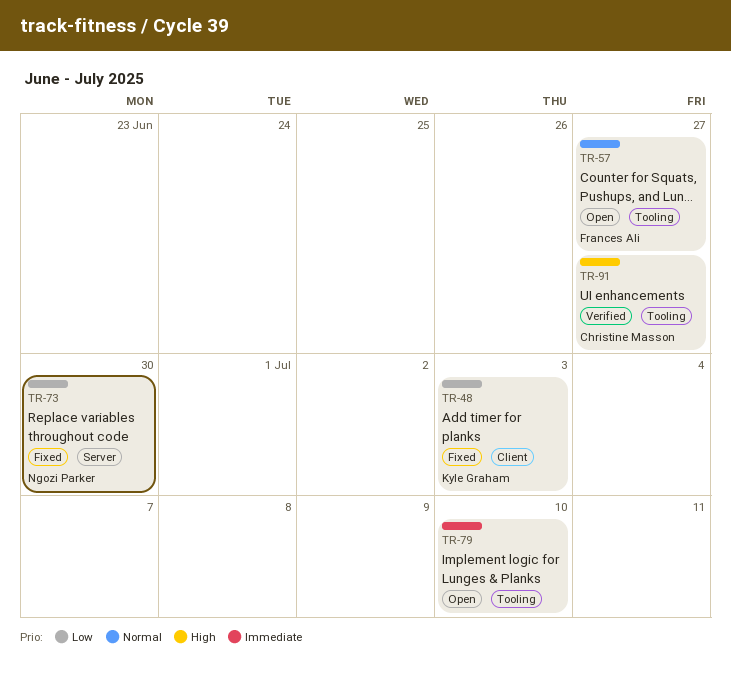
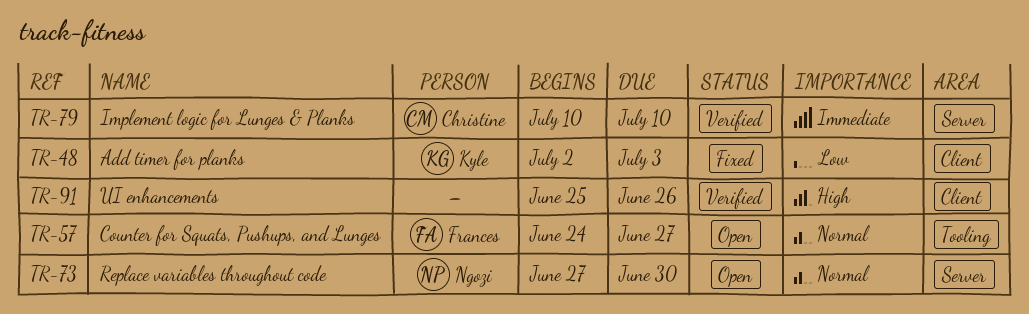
TR-73, status: Fixed -> Open
TR-73, priority: Low -> Normal
TR-79, status: Open -> Verified
TR-79, owner: none -> Christine Masson
TR-79, label: Tooling -> Server
TR-91, owner: Christine Masson -> none
TR-91, label: Tooling -> Client
TR-91, due: Jun 27 -> Jun 26

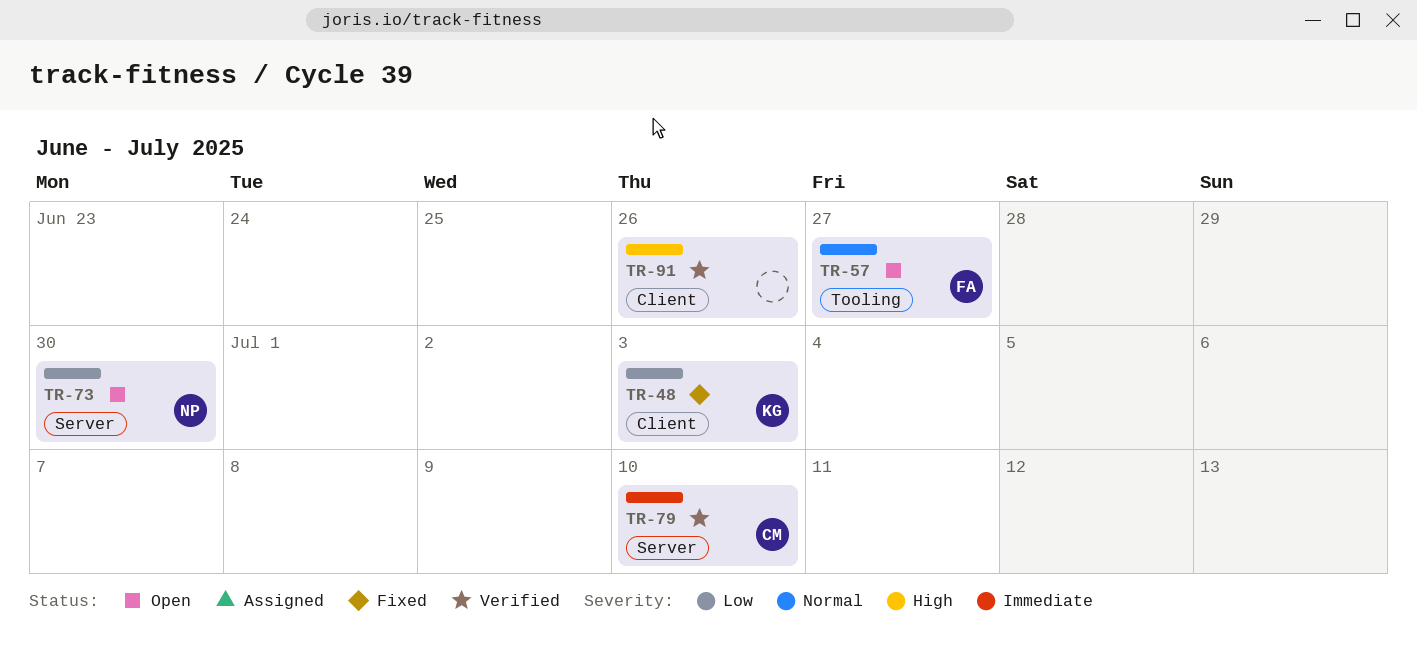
TR-73, priority: Normal -> Low

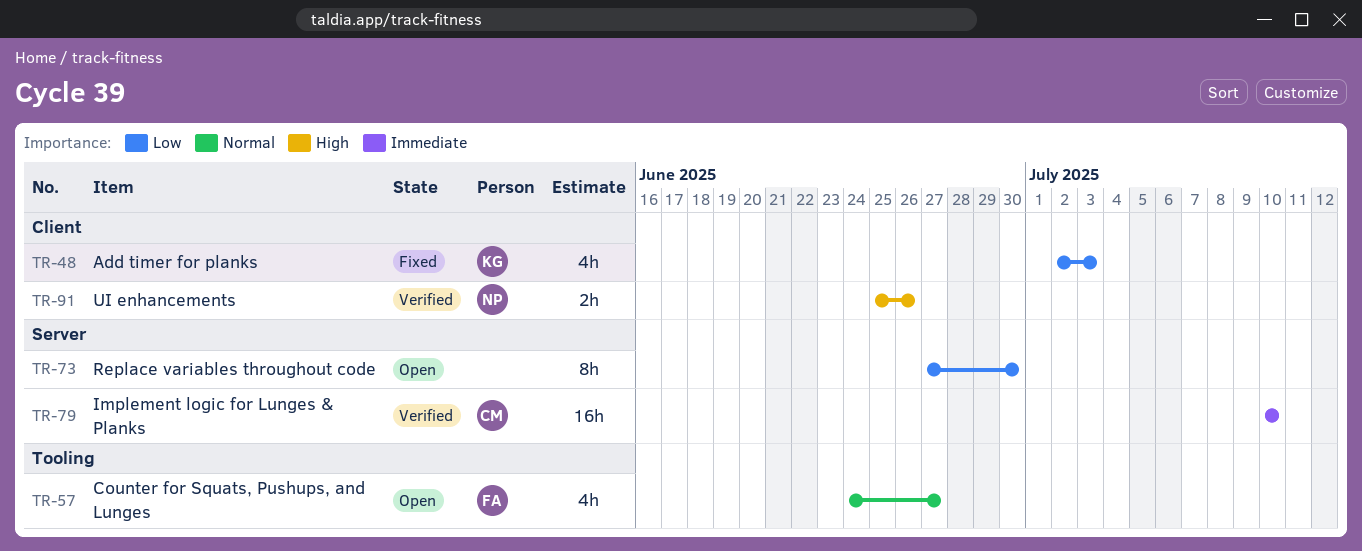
TR-73, owner: NP -> none
TR-91, owner: none -> NP

